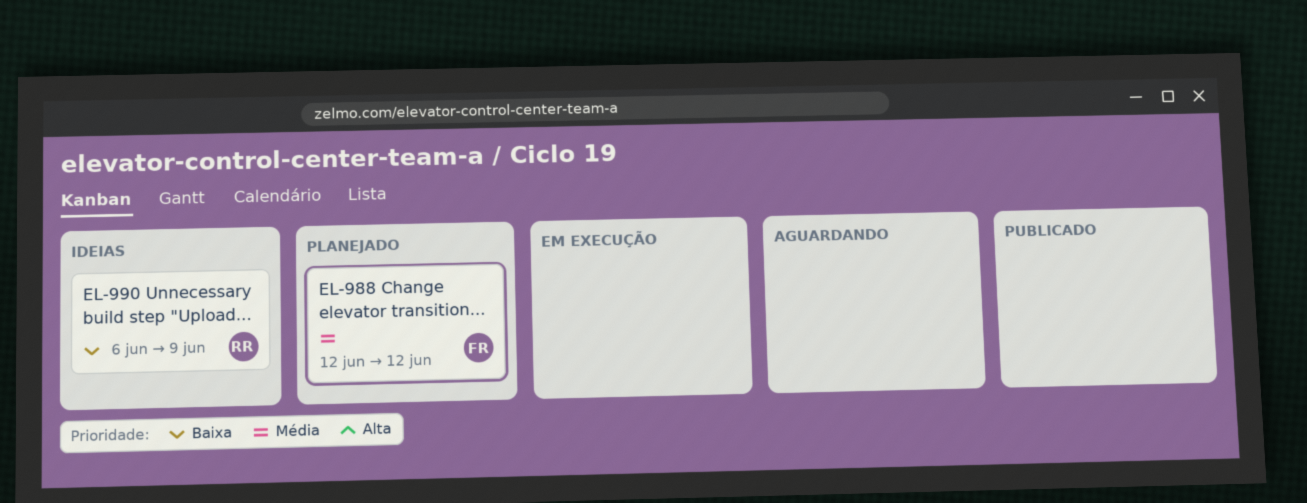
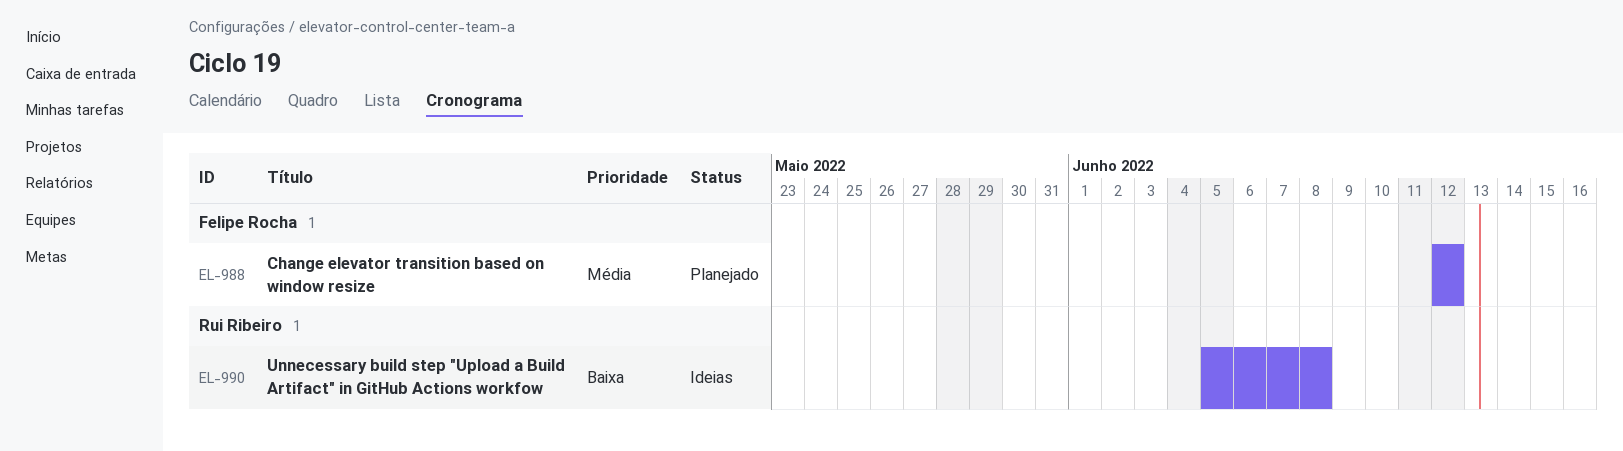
EL-990, start: Jun 6 -> Jun 5
EL-990, due: Jun 9 -> Jun 8

